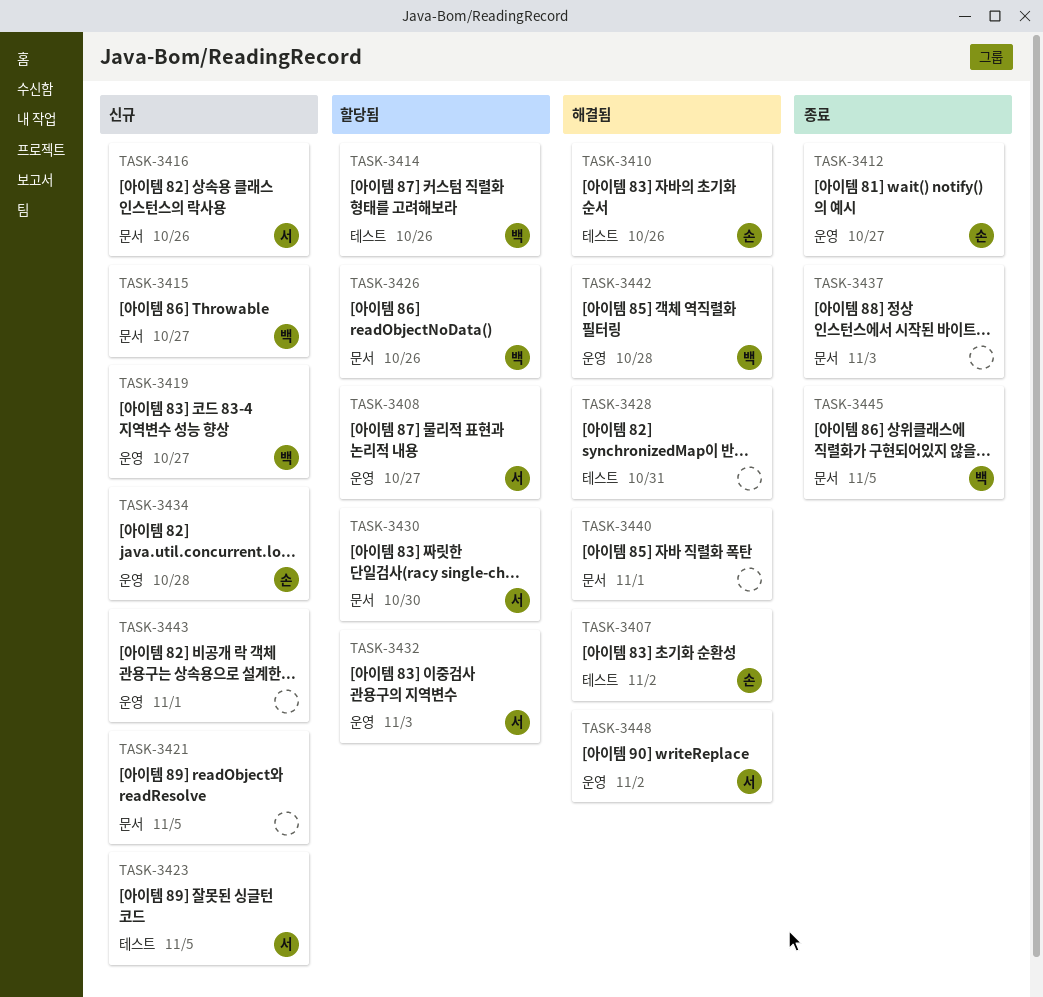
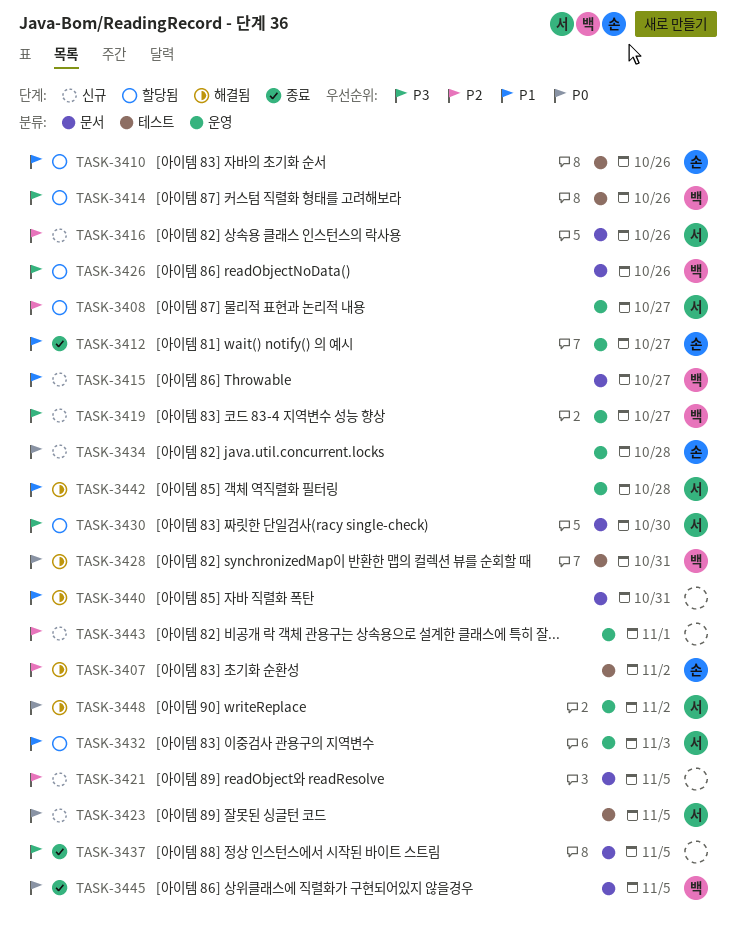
TASK-3410, status: 해결됨 -> 할당됨
TASK-3428, owner: none -> 백
TASK-3437, due: Nov 3 -> Nov 5
TASK-3440, due: Nov 1 -> Oct 31
TASK-3442, owner: 백 -> 서

